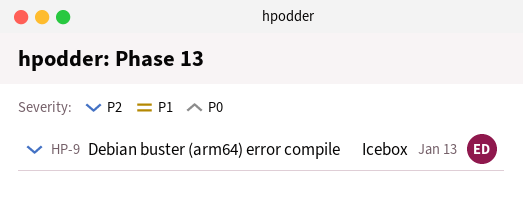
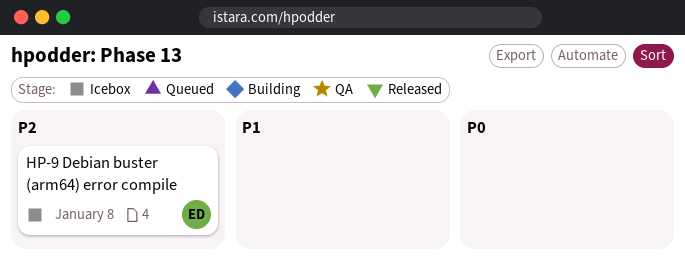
HP-9, due: Jan 13 -> Jan 8

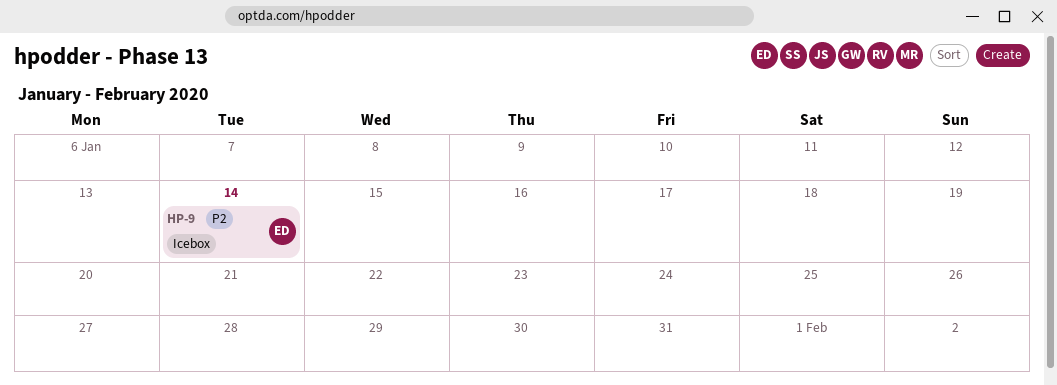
HP-9, due: Jan 8 -> Jan 14

